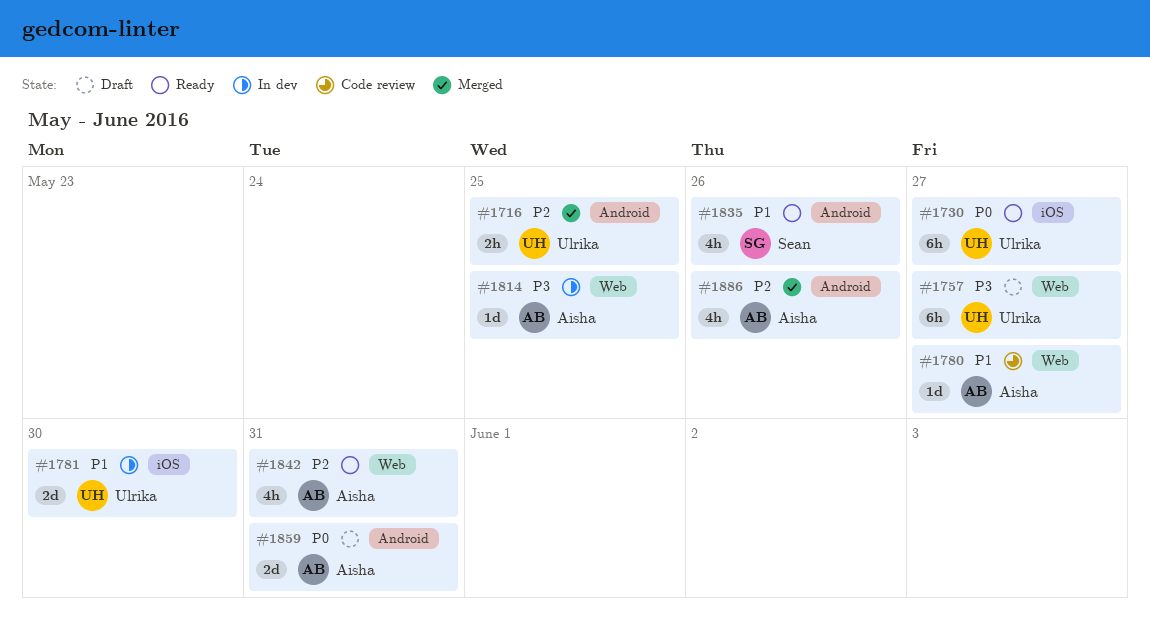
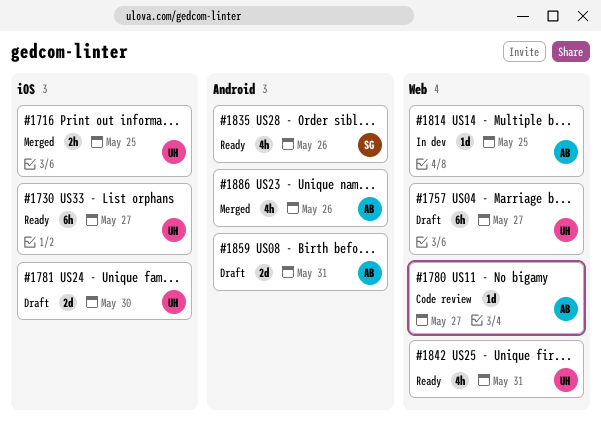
#1716, label: Android -> iOS
#1781, status: In dev -> Draft
#1842, owner: Aisha -> Ulrika

